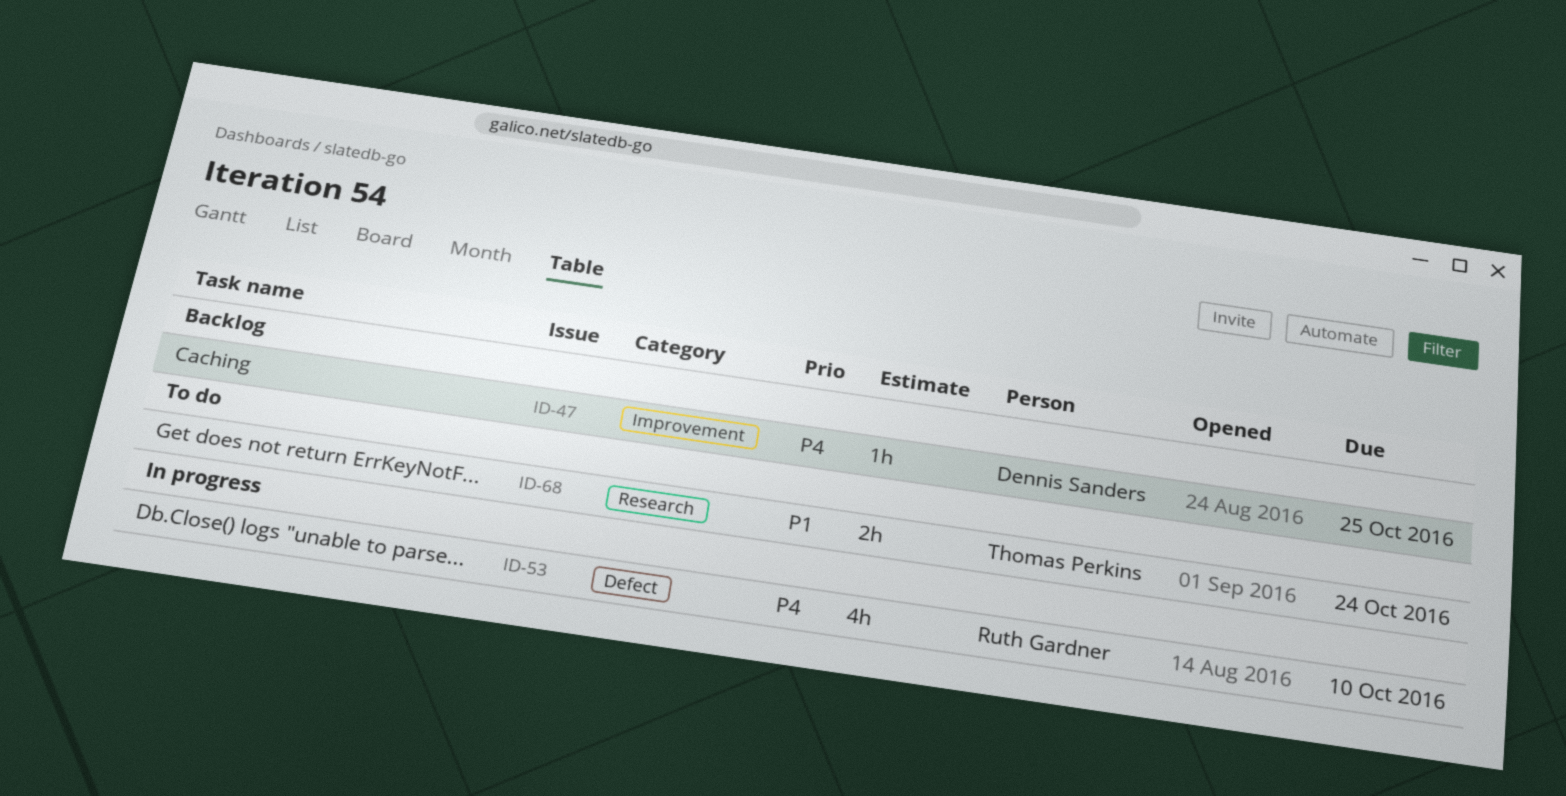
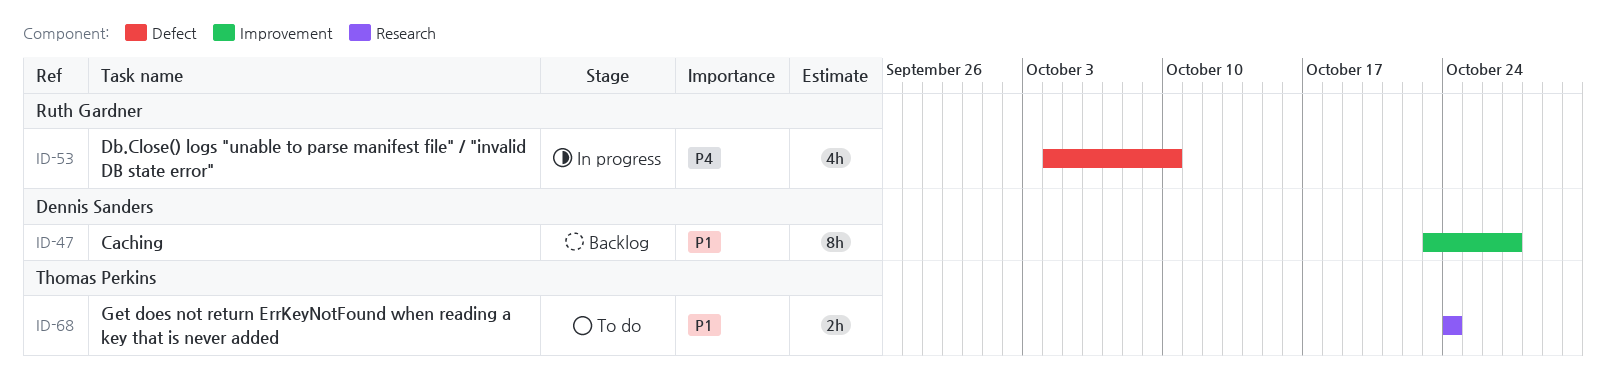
ID-47, priority: P4 -> P1
ID-47, estimate: 1h -> 8h
ID-47, due: Oct 25 -> Oct 27

